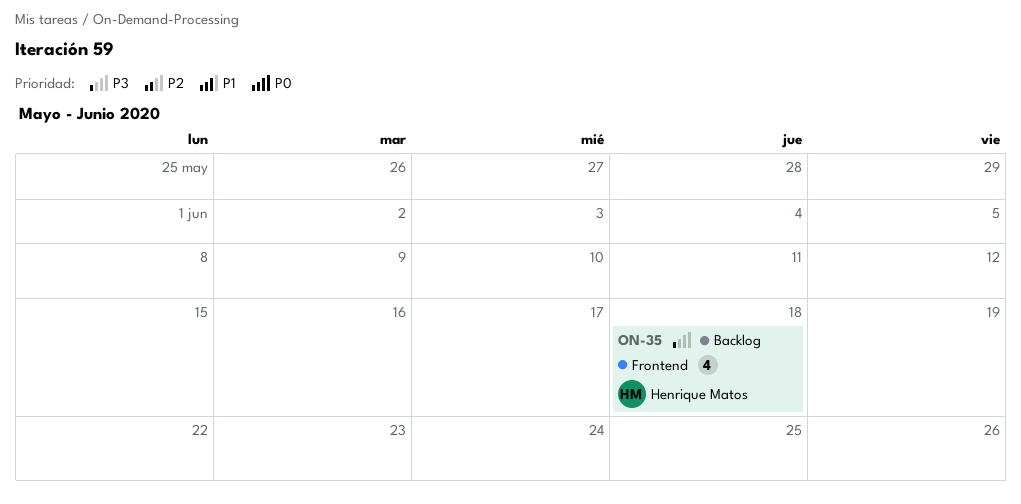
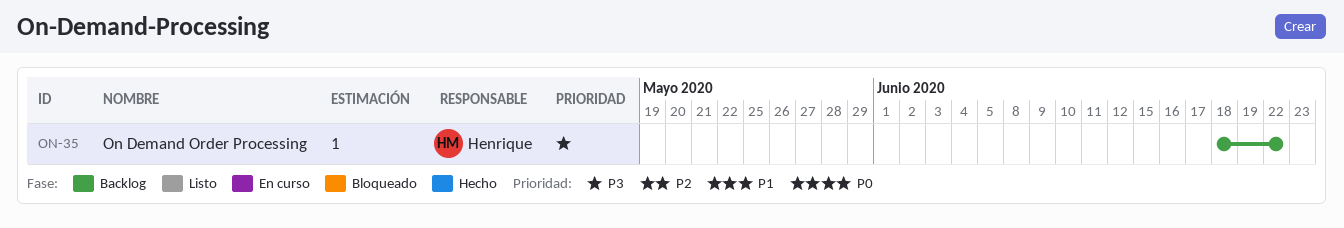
ON-35, estimate: 4 -> 1
ON-35, due: Jun 18 -> Jun 22

